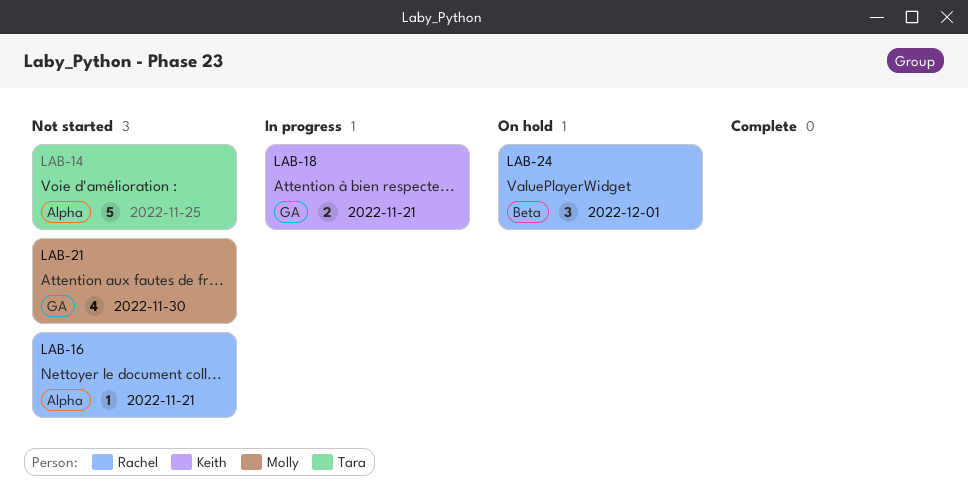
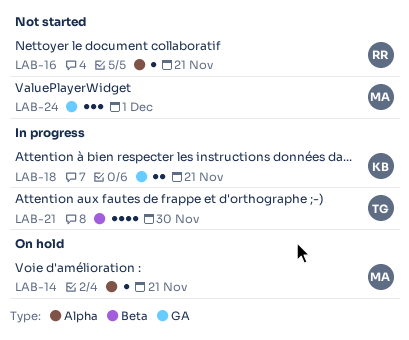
LAB-14, status: Not started -> On hold
LAB-14, owner: Tara -> Molly
LAB-14, estimate: 5 -> 1
LAB-14, due: Nov 25 -> Nov 21
LAB-21, status: Not started -> In progress
LAB-21, owner: Molly -> Tara
LAB-21, label: GA -> Beta
LAB-24, status: On hold -> Not started
LAB-24, owner: Rachel -> Molly
LAB-24, label: Beta -> GA

